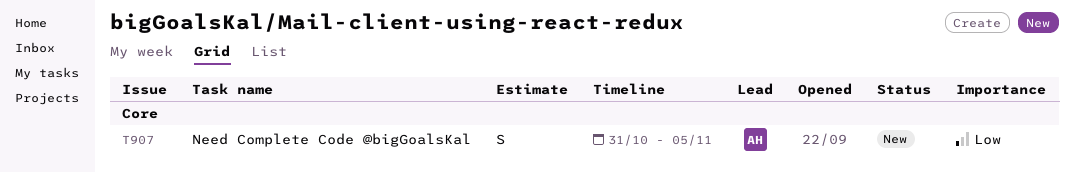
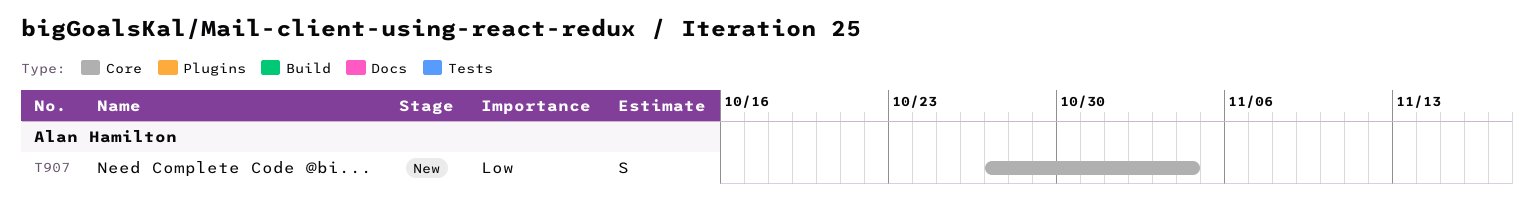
T907, start: Oct 31 -> Oct 27
T907, due: Nov 5 -> Nov 4

